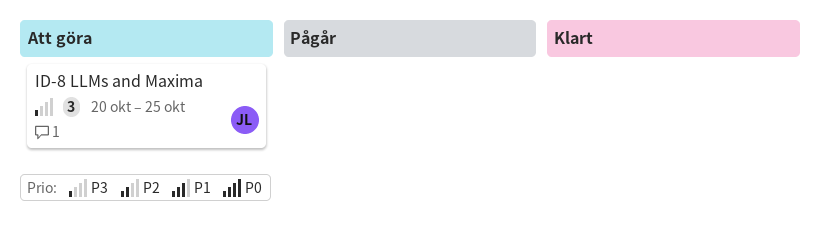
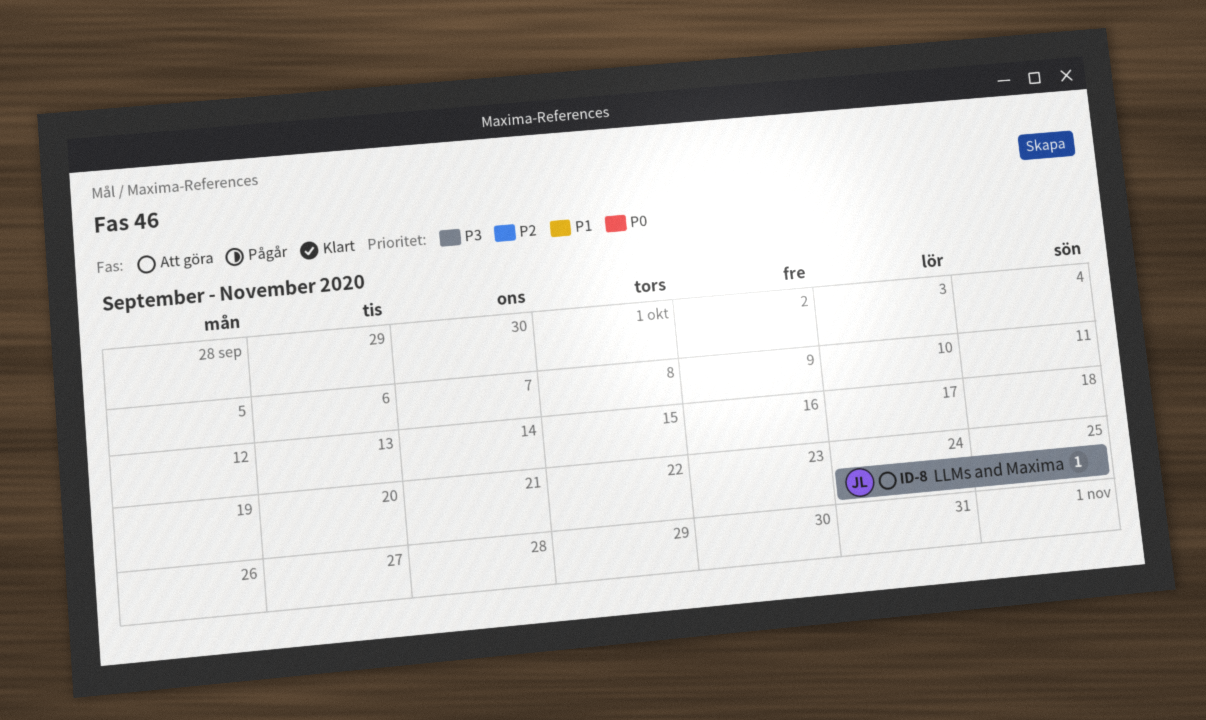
ID-8, estimate: 3 -> 1
ID-8, start: Oct 20 -> Oct 24

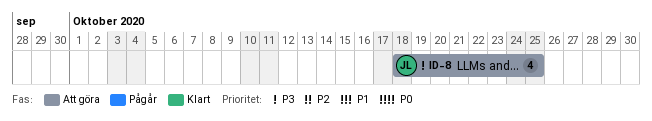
ID-8, estimate: 1 -> 4
ID-8, start: Oct 24 -> Oct 18

